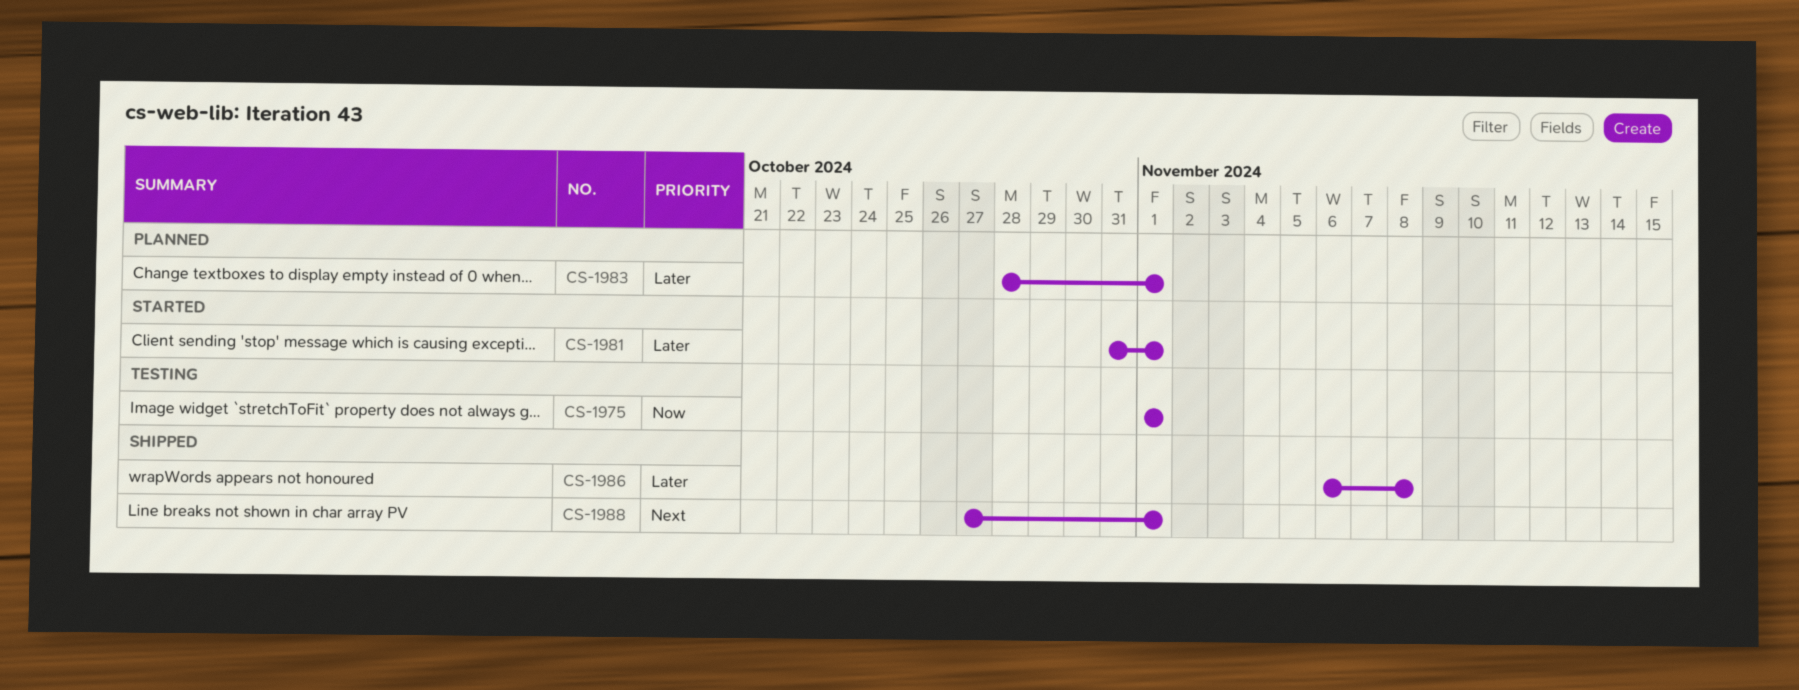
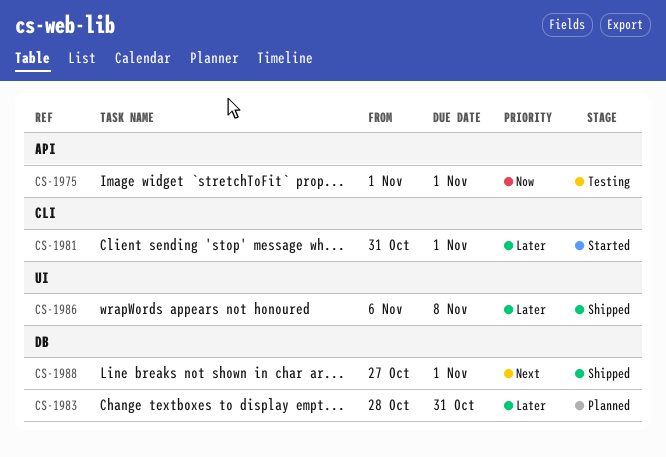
CS-1983, due: Nov 1 -> Oct 31

